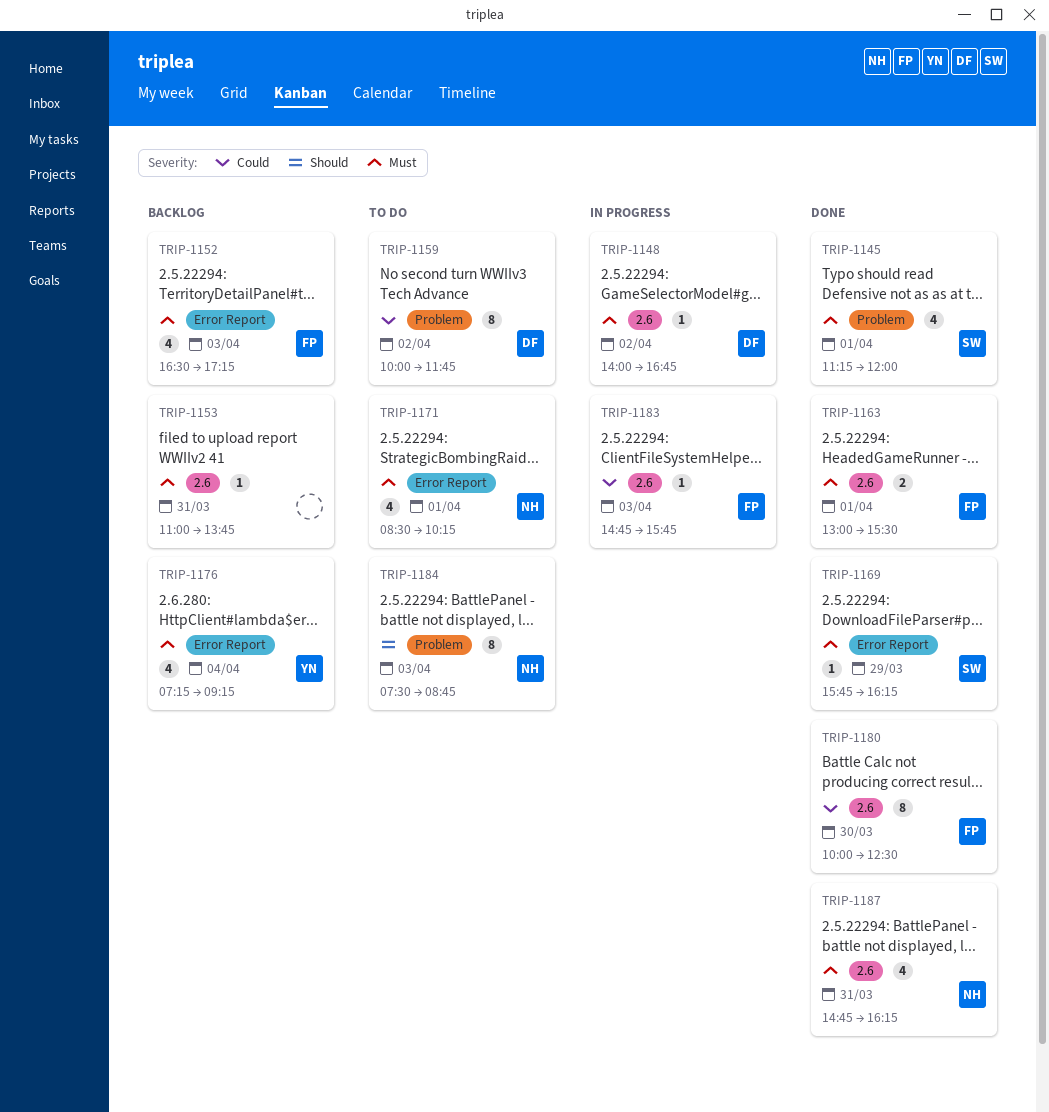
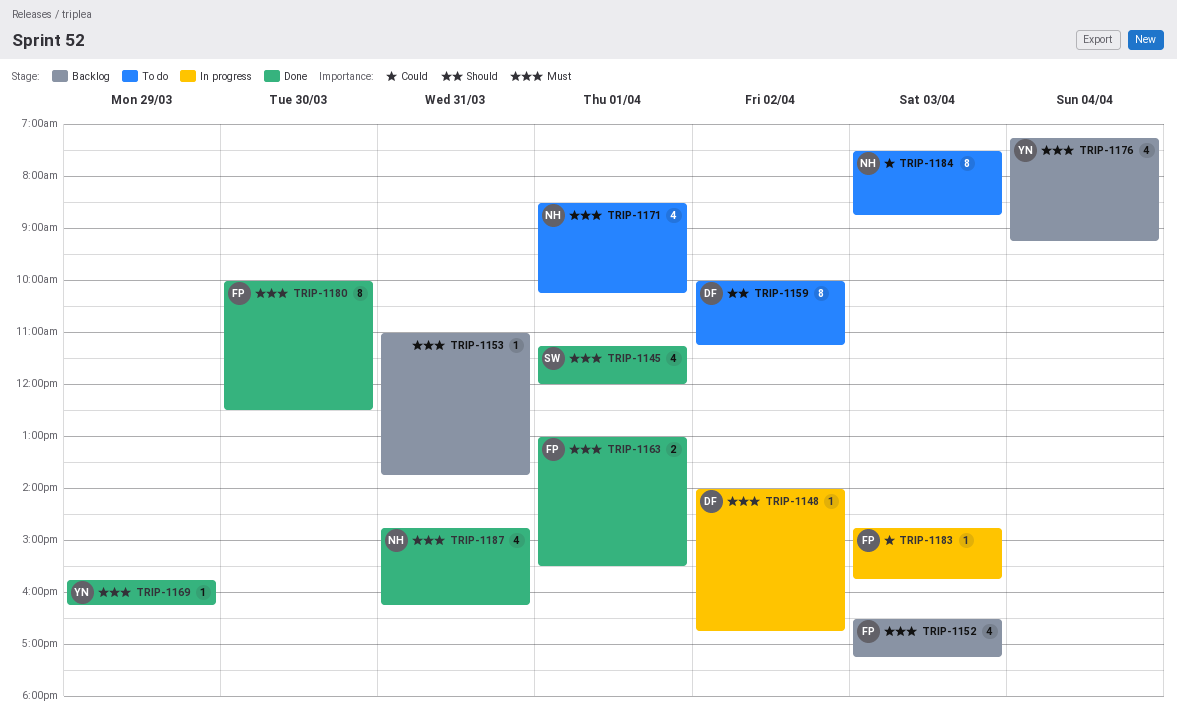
TRIP-1159, priority: Could -> Should
TRIP-1159, ends: 11:45 -> 11:15
TRIP-1169, owner: SW -> YN
TRIP-1180, priority: Could -> Must
TRIP-1184, priority: Should -> Could

